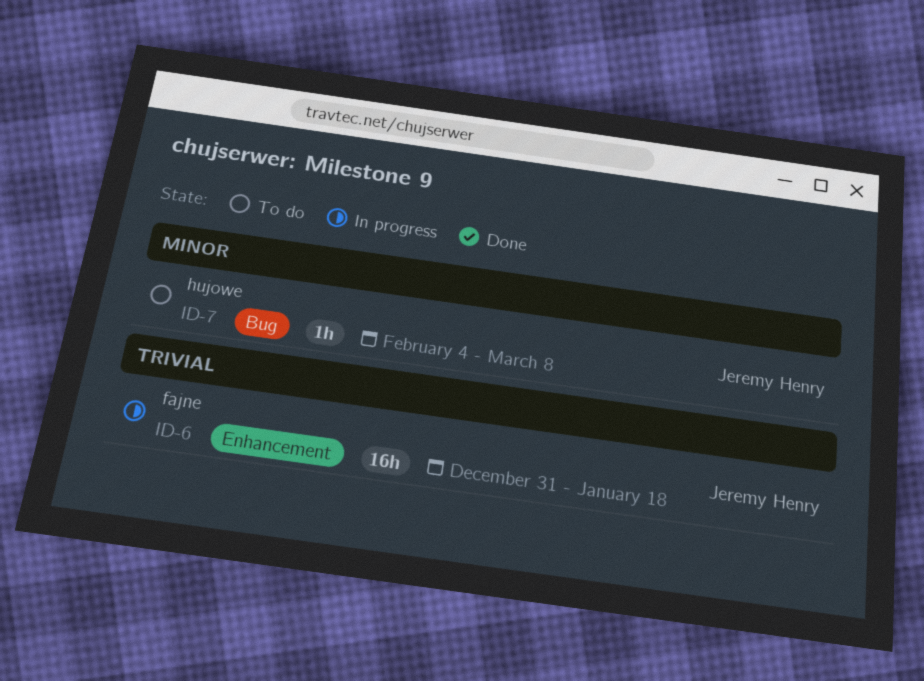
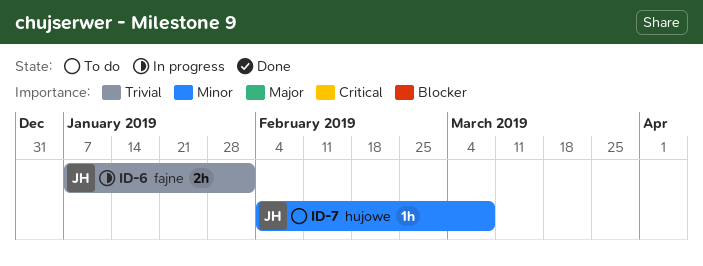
ID-6, estimate: 16h -> 2h
ID-6, start: Dec 31 -> Jan 7
ID-6, due: Jan 18 -> Feb 1

